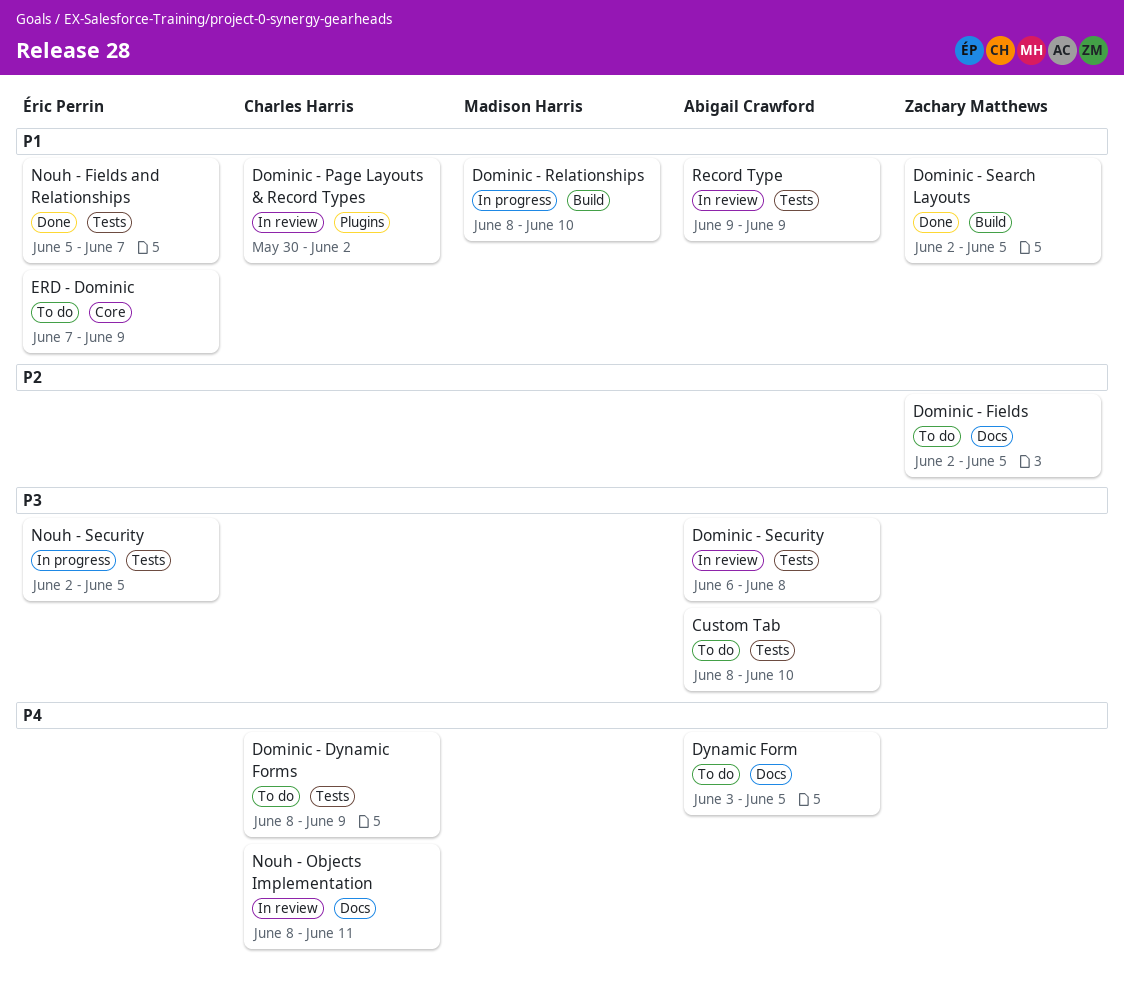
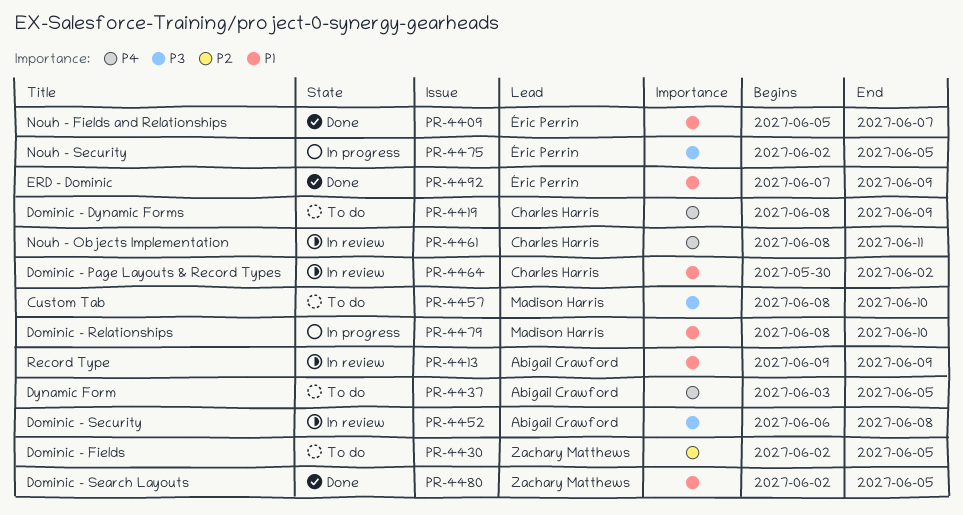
Custom Tab, owner: Abigail Crawford -> Madison Harris
ERD - Dominic, status: To do -> Done

